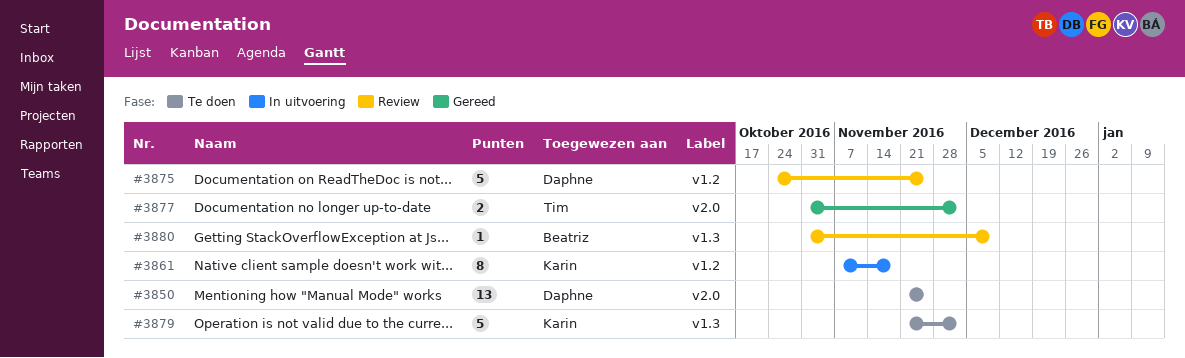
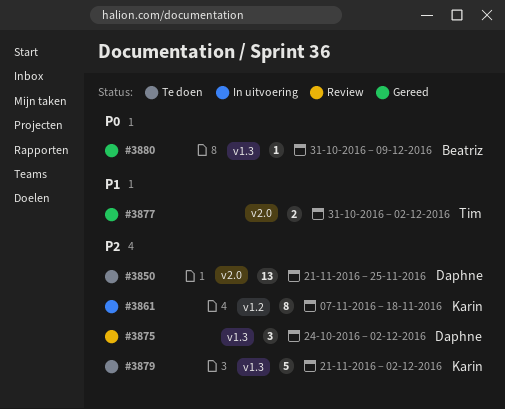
#3875, label: v1.2 -> v1.3
#3875, estimate: 5 -> 3
#3875, due: Nov 25 -> Dec 2
#3880, status: Review -> Gereed

